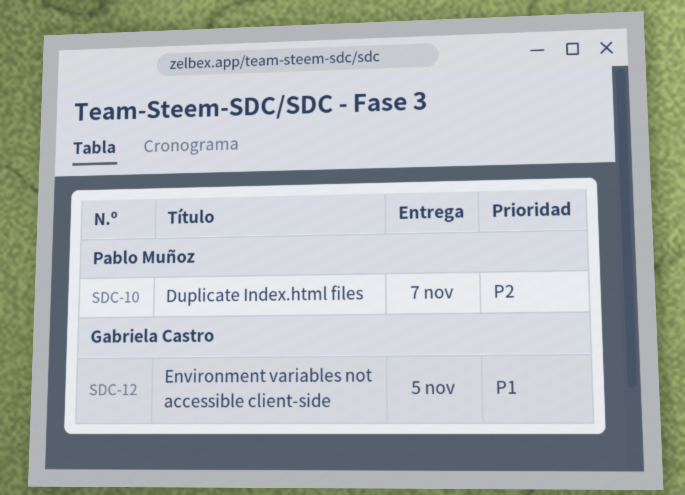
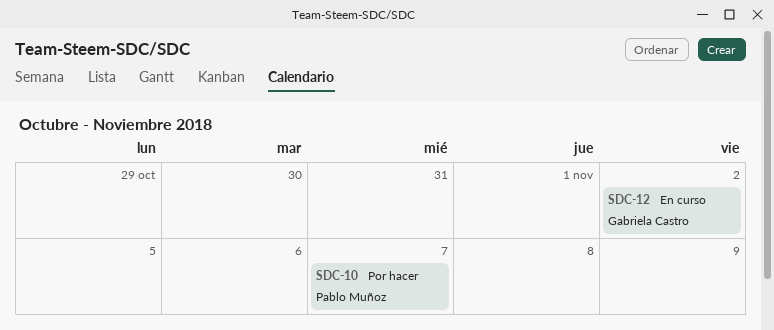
SDC-12, due: Nov 5 -> Nov 2

